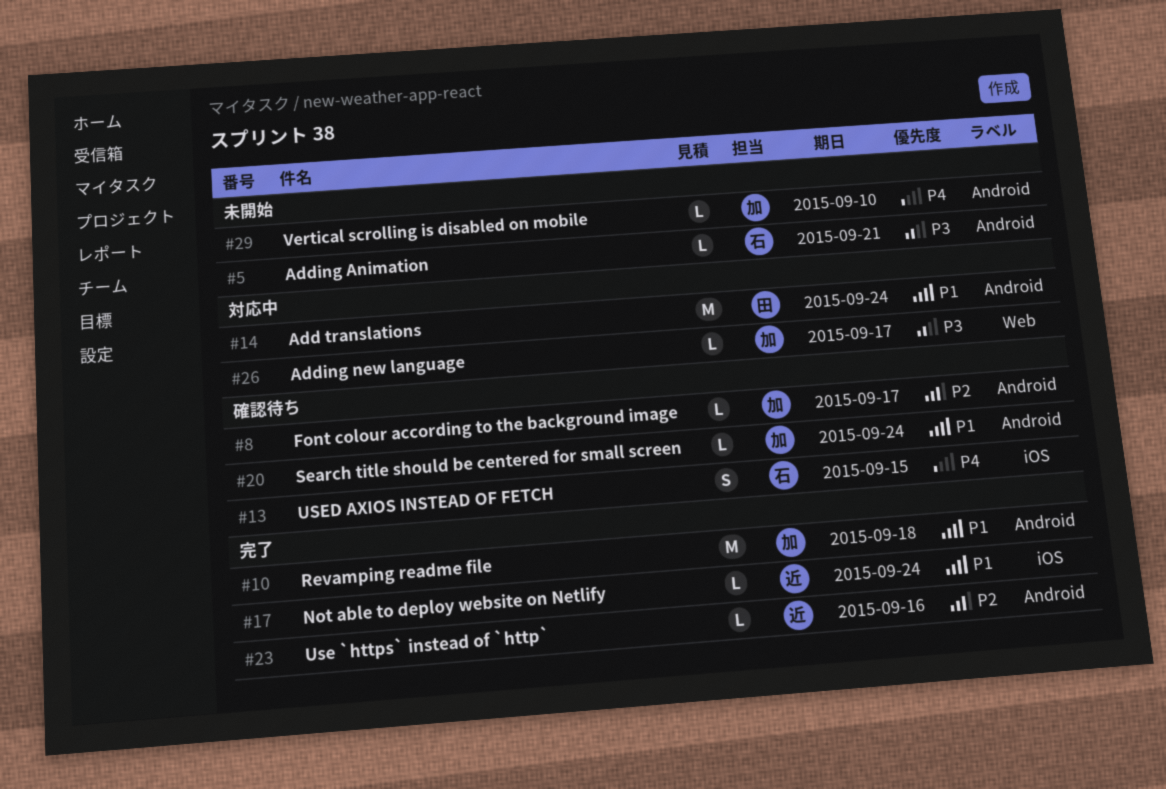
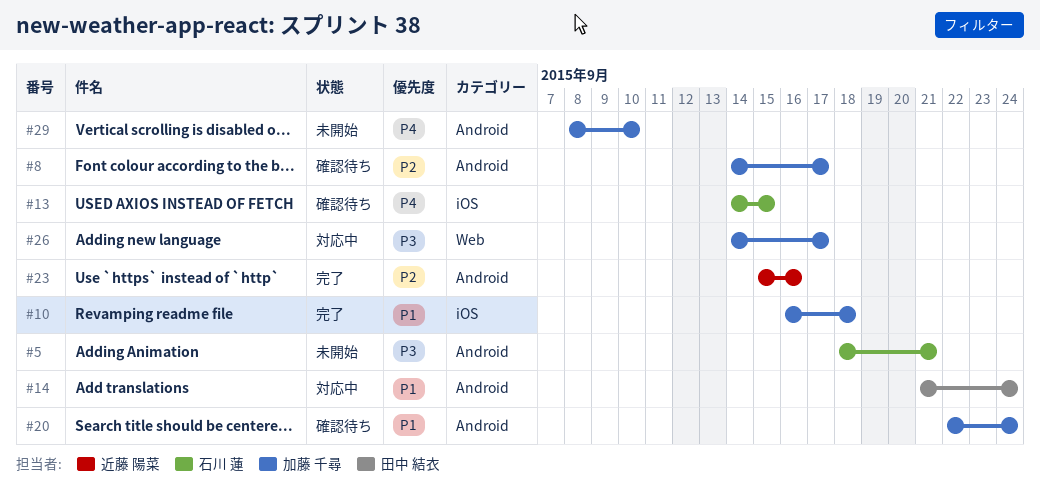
#10, label: Android -> iOS
#17: present -> none

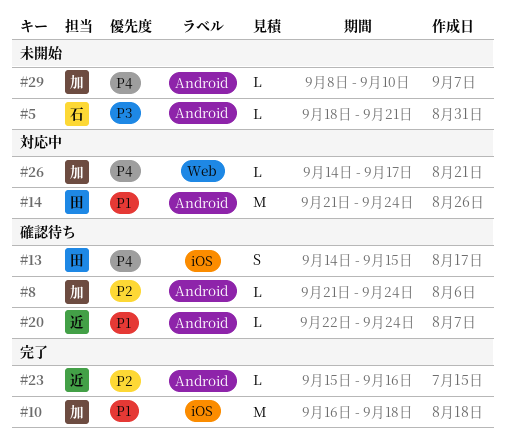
#8, start: Sep 14 -> Sep 21
#8, due: Sep 17 -> Sep 24
#13, owner: 石川 蓮 -> 田中 結衣
#20, owner: 加藤 千尋 -> 近藤 陽菜
#26, priority: P3 -> P4

